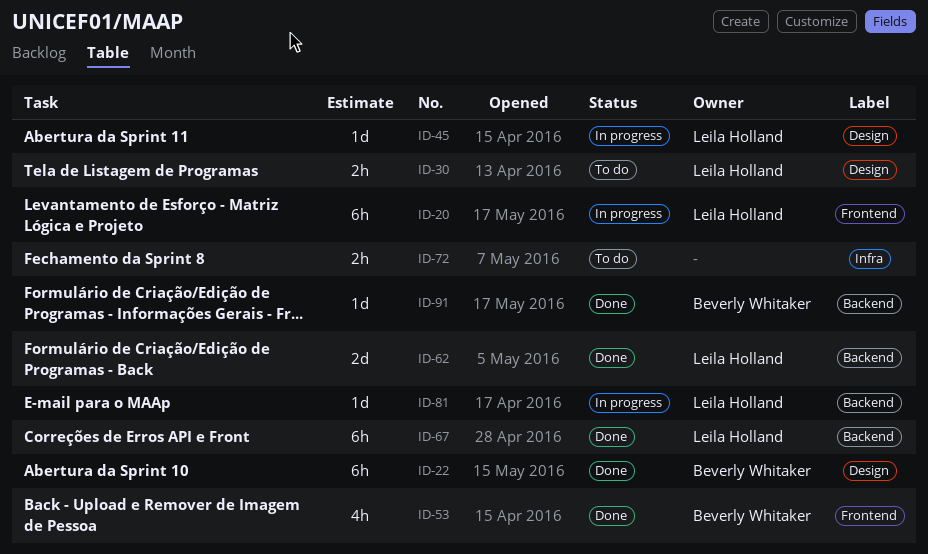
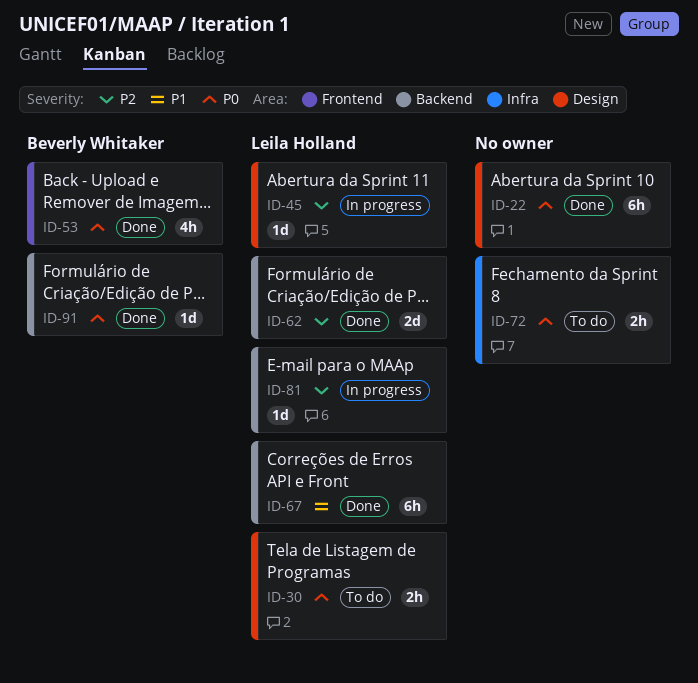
ID-20: present -> none
ID-22, owner: Beverly Whitaker -> none

